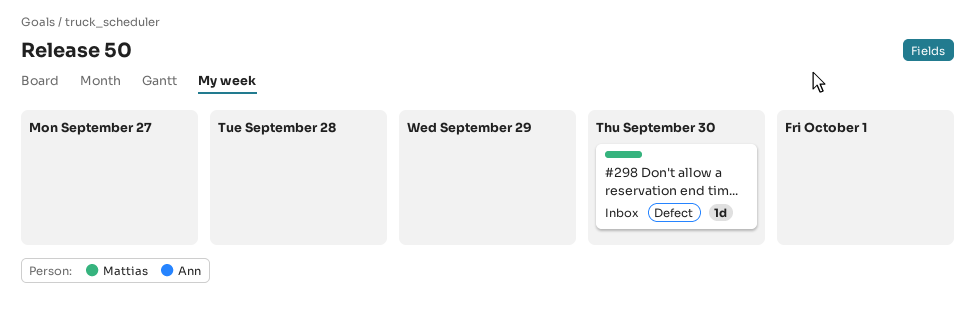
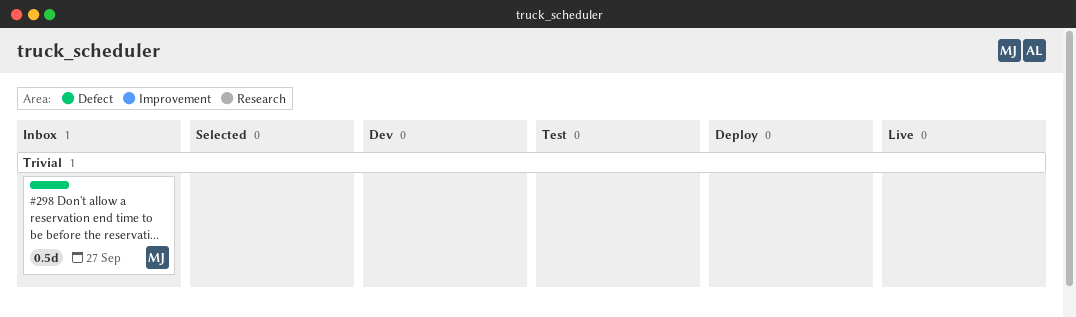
#298, estimate: 1d -> 0.5d
#298, due: Sep 30 -> Sep 27

